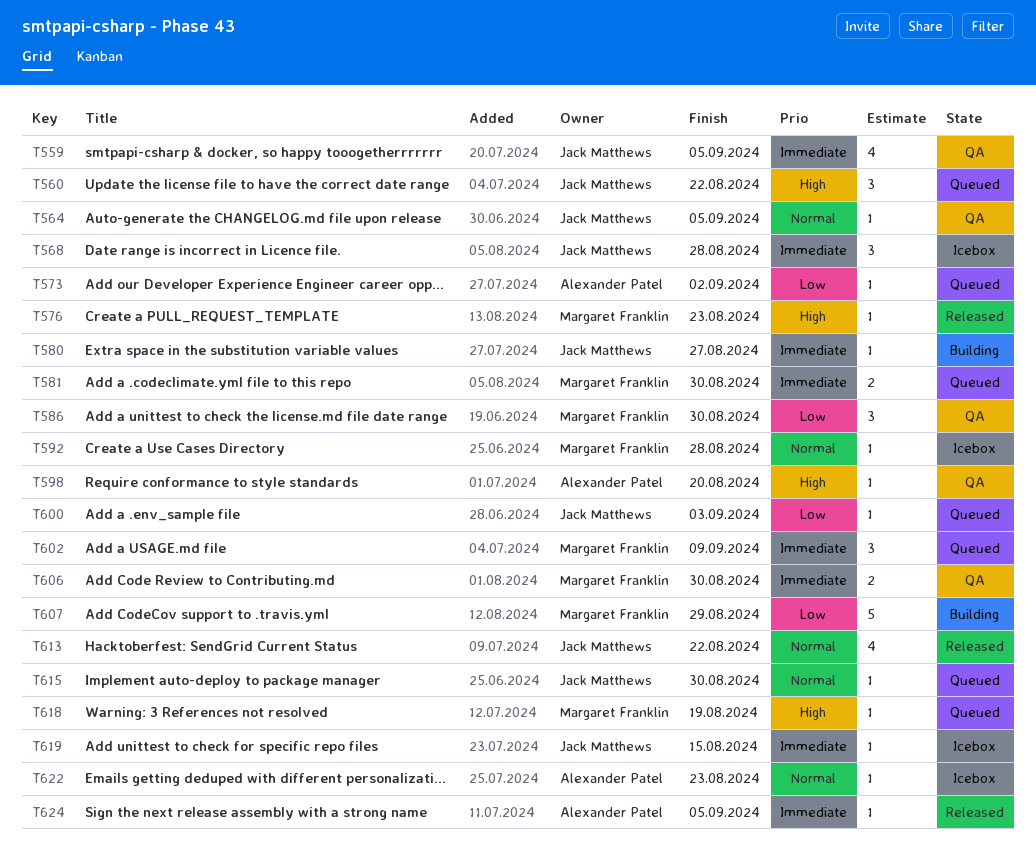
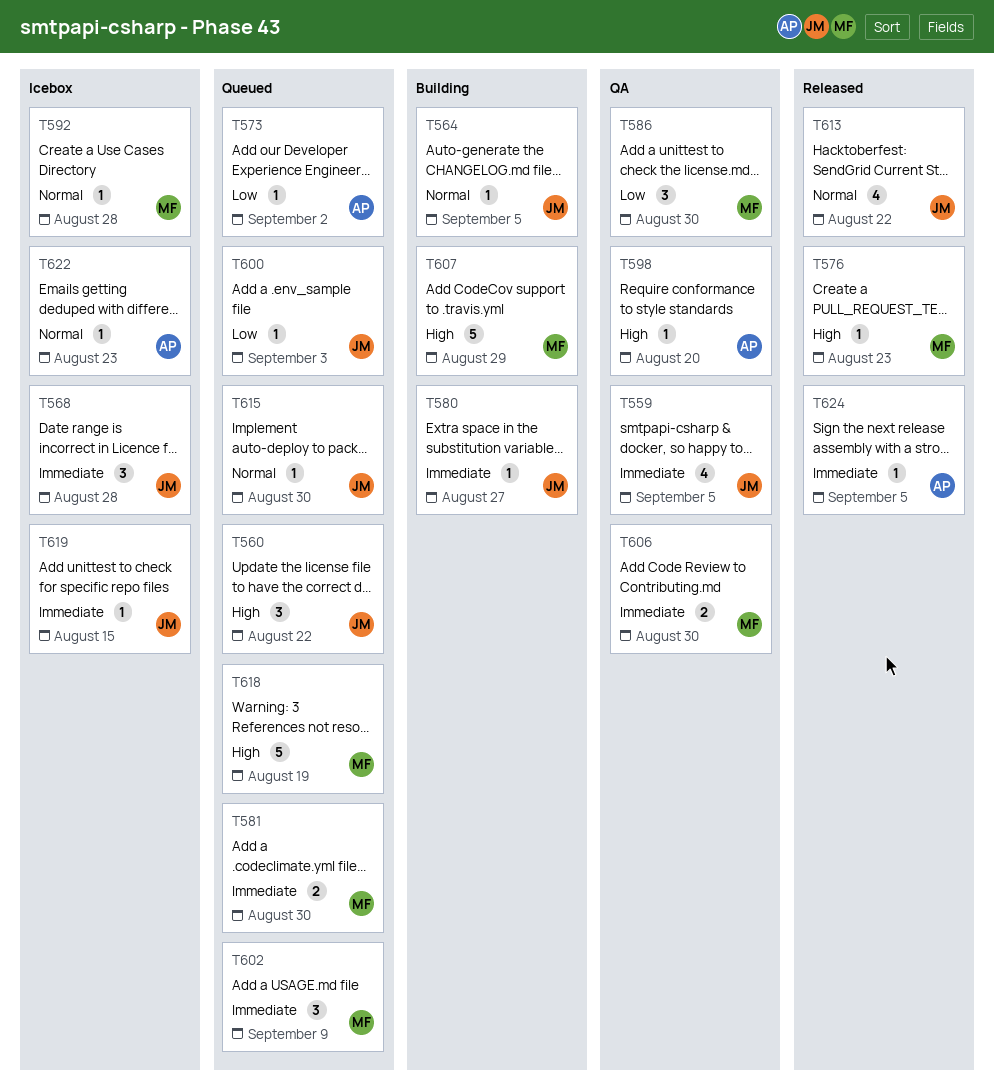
T564, status: QA -> Building
T607, priority: Low -> High
T618, estimate: 1 -> 5

